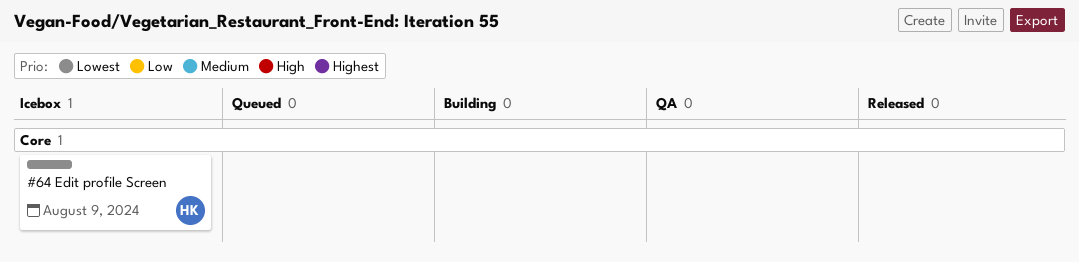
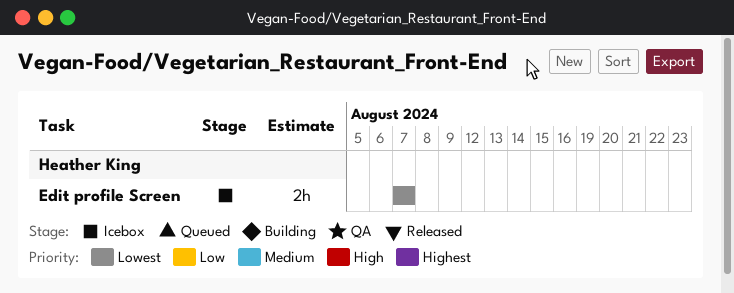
Edit profile Screen, due: Aug 9 -> Aug 7

